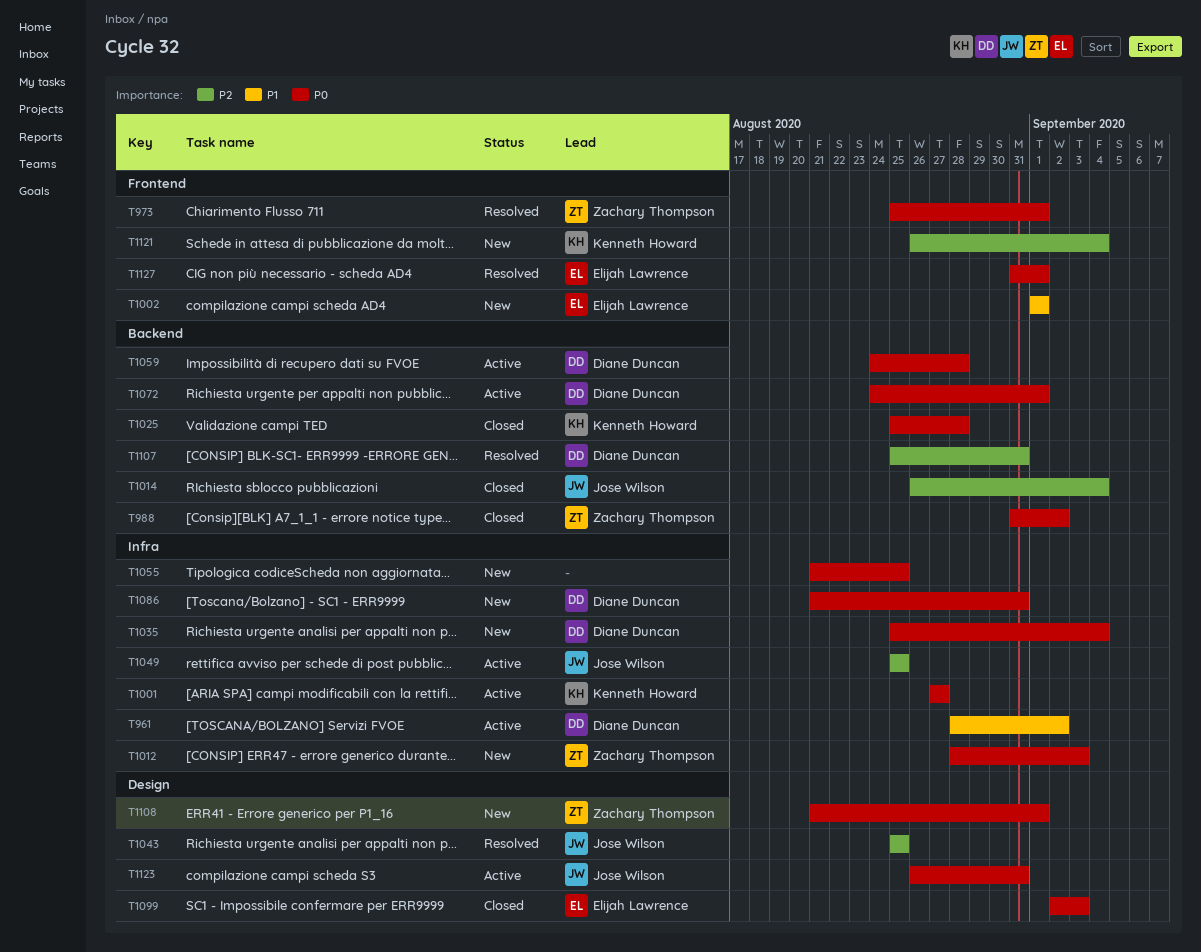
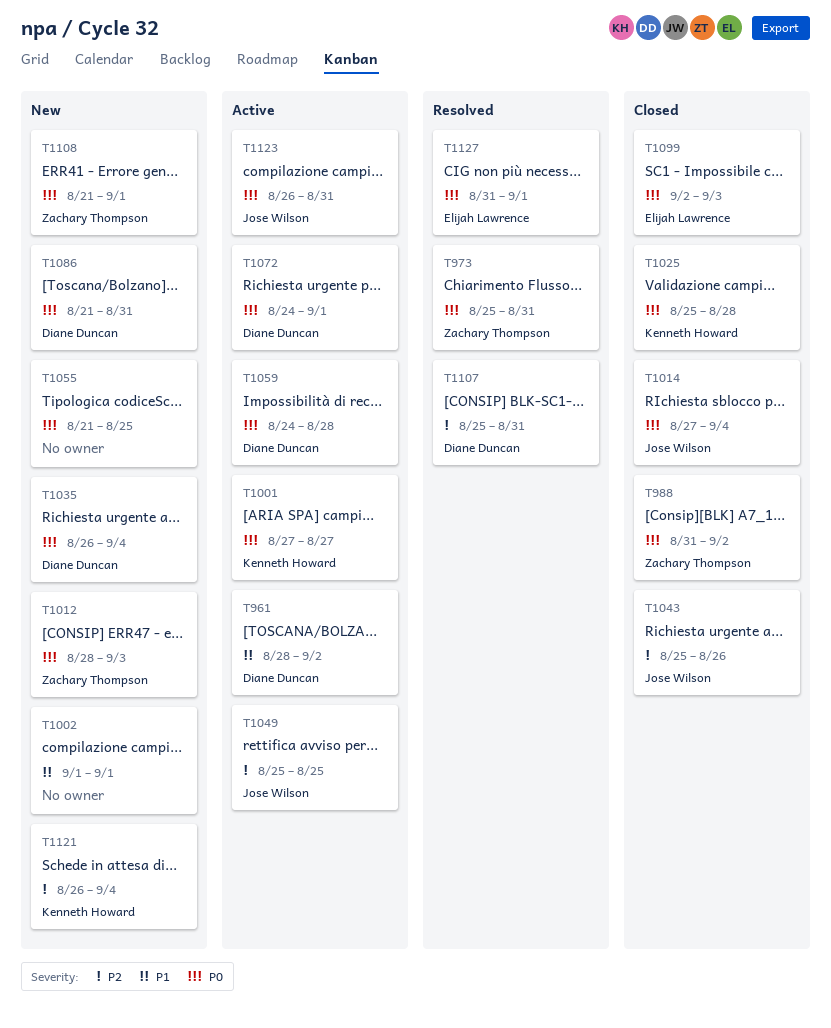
T973, due: Sep 1 -> Aug 31
T1002, owner: Elijah Lawrence -> none
T1014, priority: P2 -> P0
T1014, start: Aug 26 -> Aug 27
T1035, start: Aug 25 -> Aug 26
T1043, status: Resolved -> Closed
T1043, due: Aug 25 -> Aug 26

